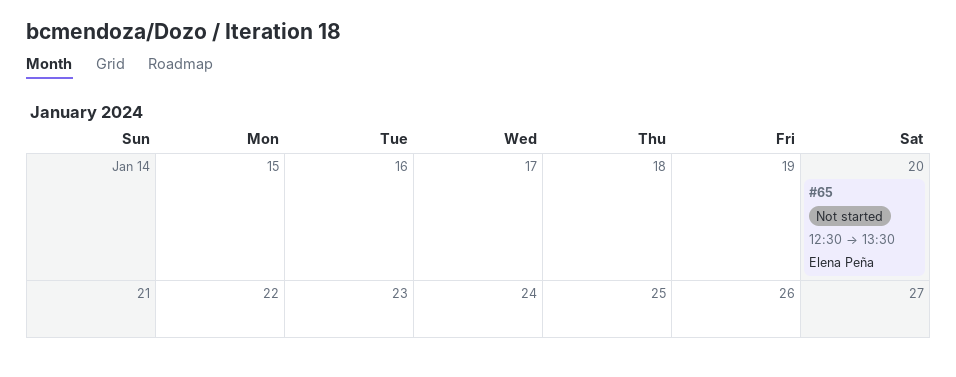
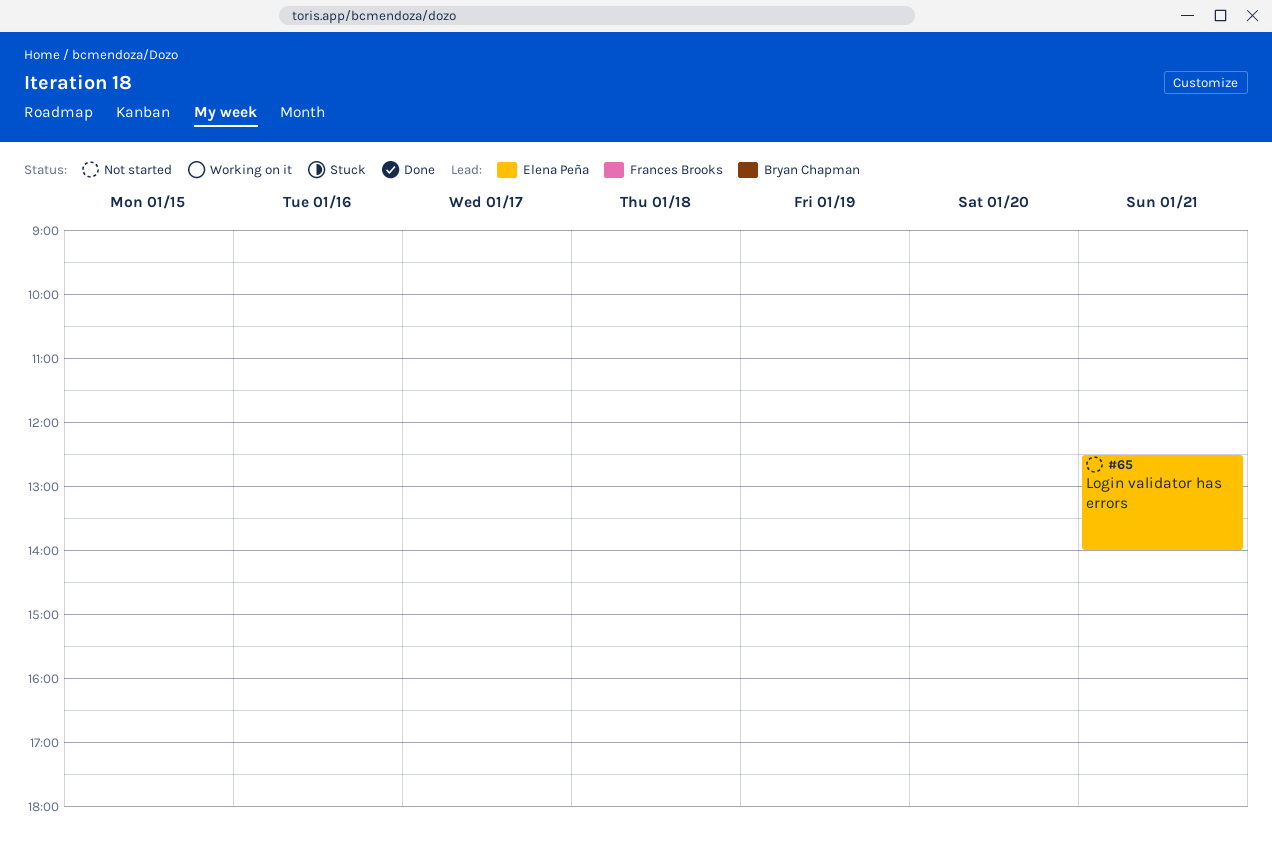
#65, day: Jan 20 -> Jan 21
#65, ends: 13:30 -> 14:00

